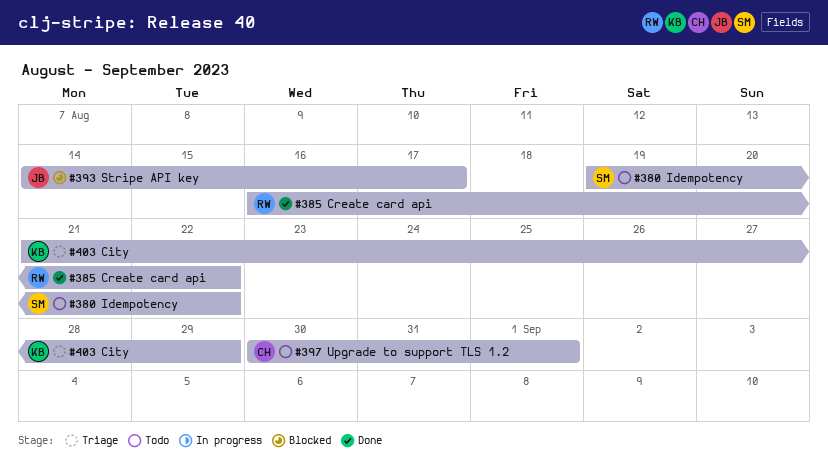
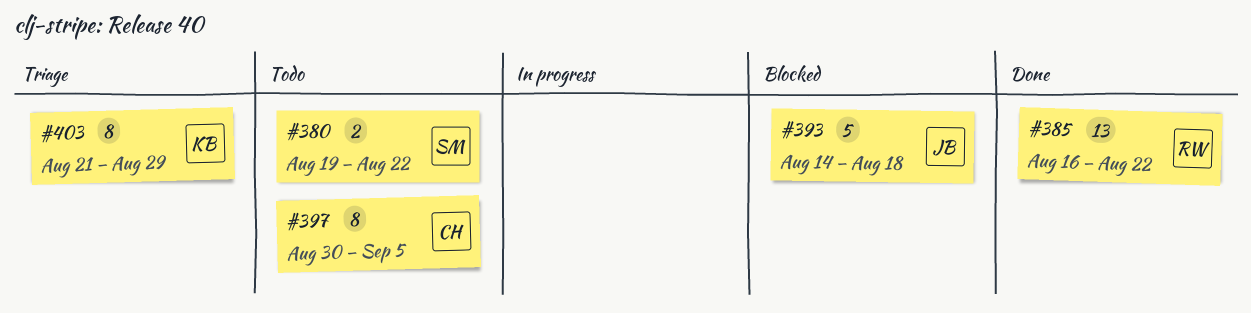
#393, due: Aug 17 -> Aug 18
#397, due: Sep 1 -> Sep 5

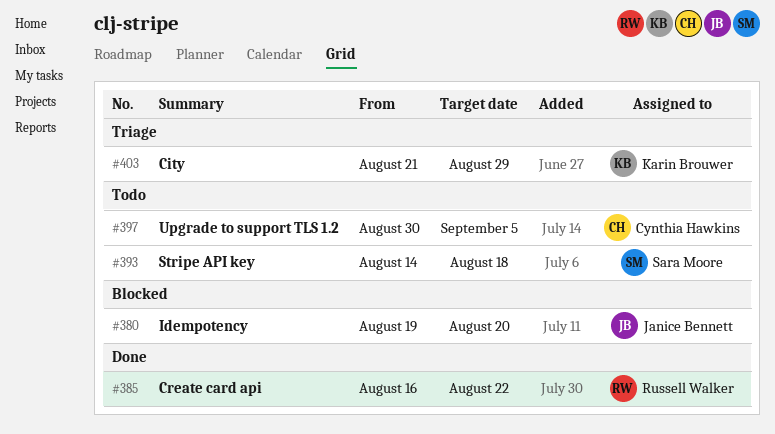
#380, status: Todo -> Blocked
#380, owner: Sara Moore -> Janice Bennett
#380, due: Aug 22 -> Aug 20
#393, status: Blocked -> Todo
#393, owner: Janice Bennett -> Sara Moore

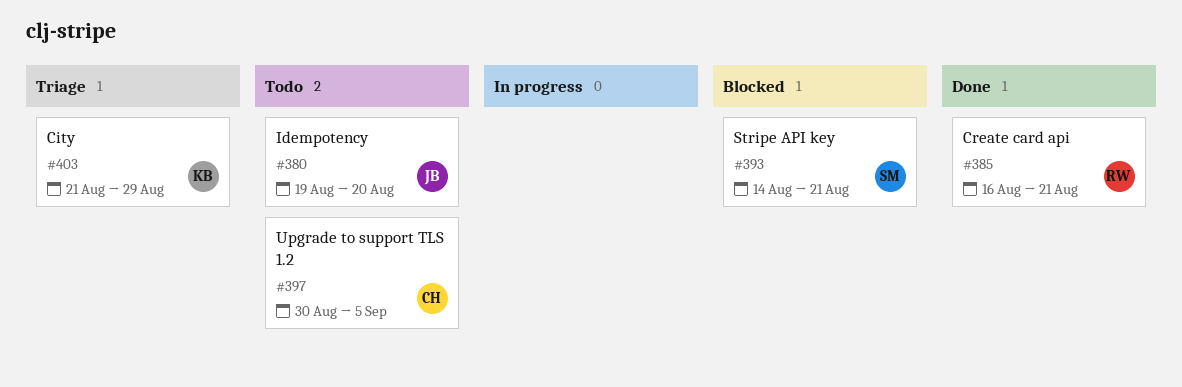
#380, status: Blocked -> Todo
#385, due: Aug 22 -> Aug 21
#393, status: Todo -> Blocked
#393, due: Aug 18 -> Aug 21

